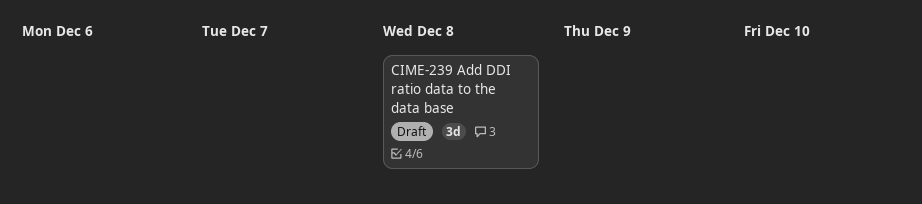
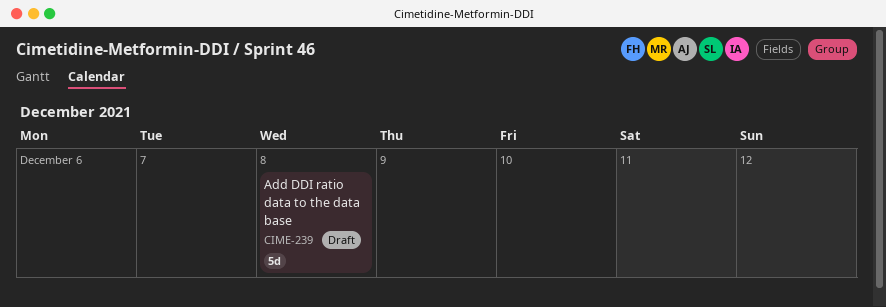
CIME-239, estimate: 3d -> 5d

